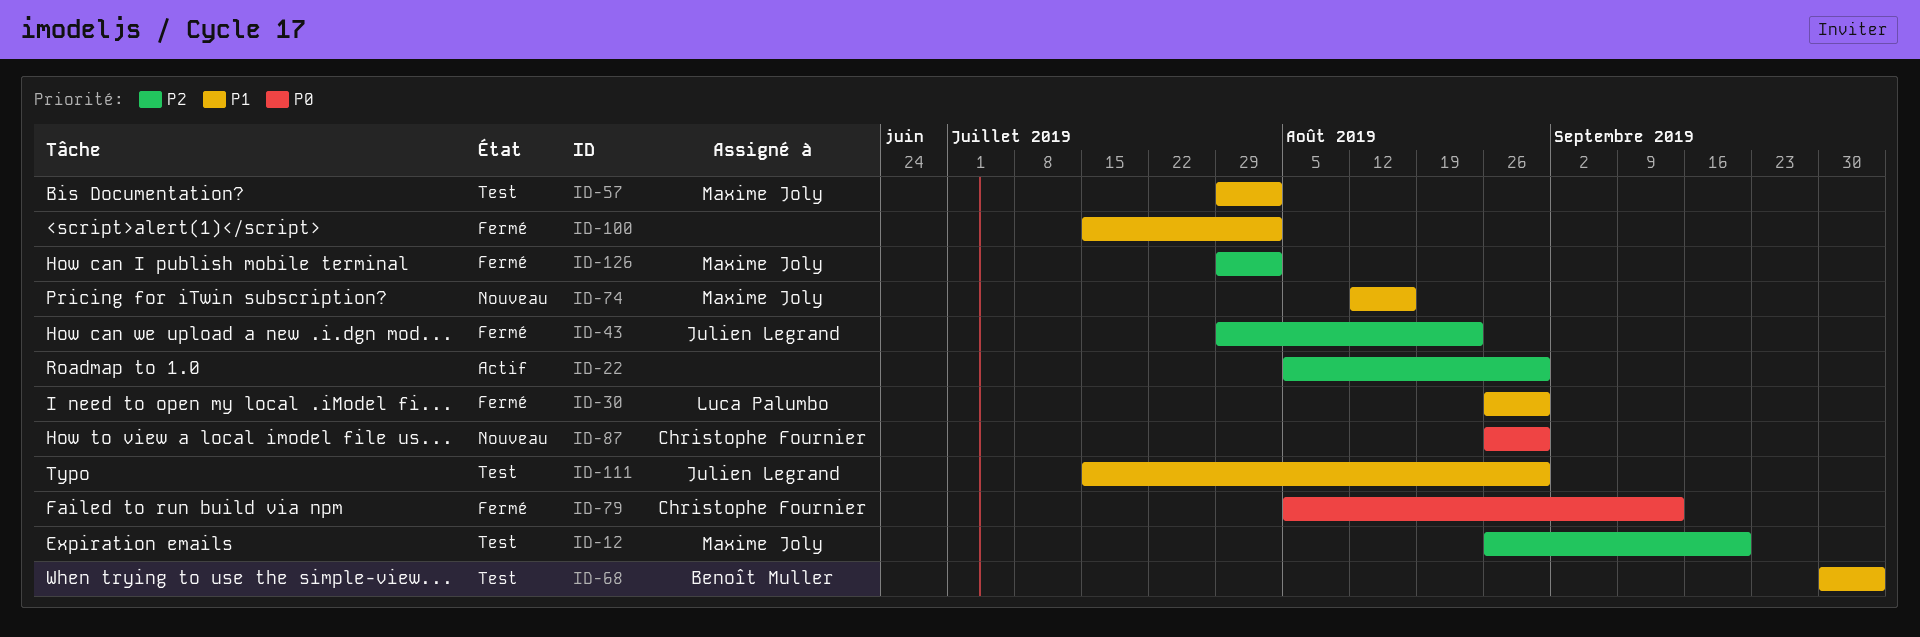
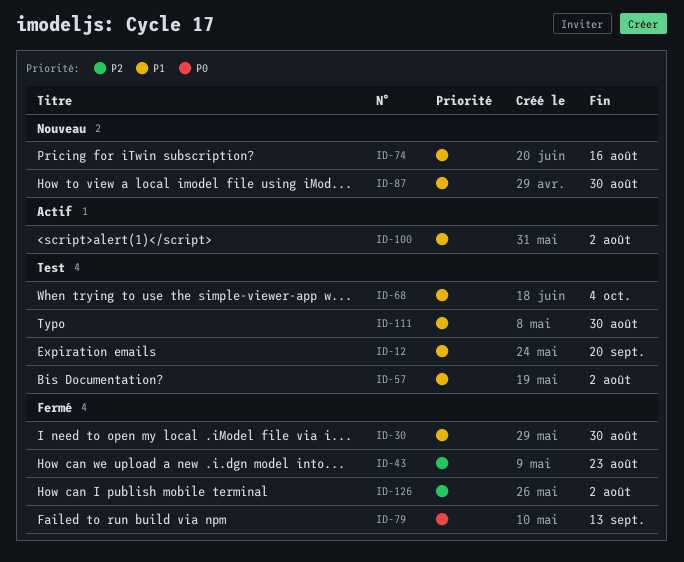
ID-12, priority: P2 -> P1
ID-22: present -> none
ID-87, priority: P0 -> P1
ID-100, status: Fermé -> Actif

